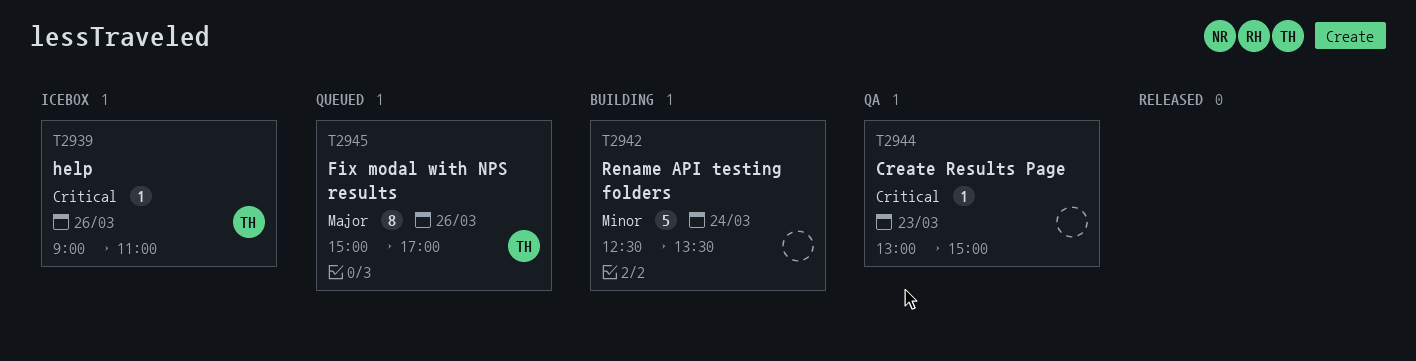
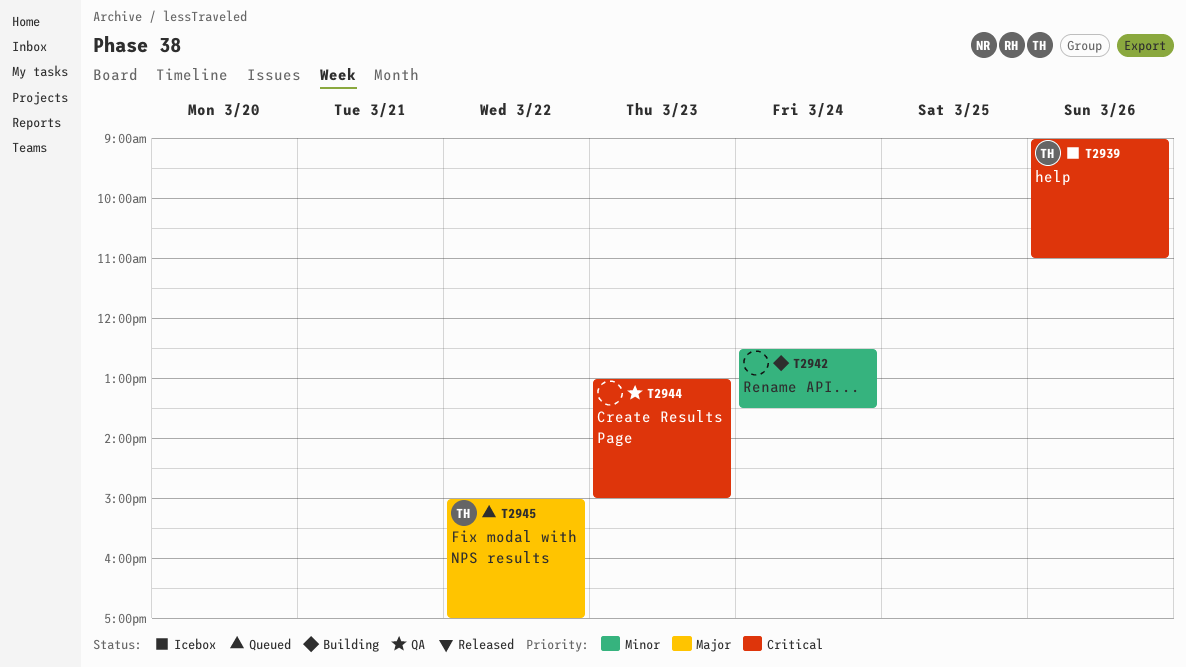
T2945, day: Mar 26 -> Mar 22

